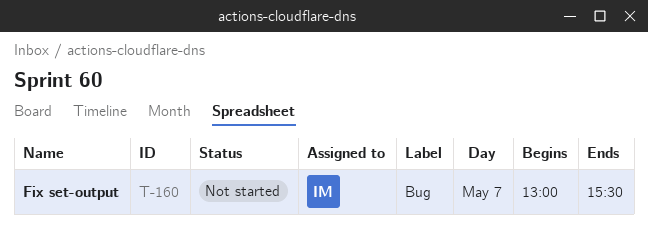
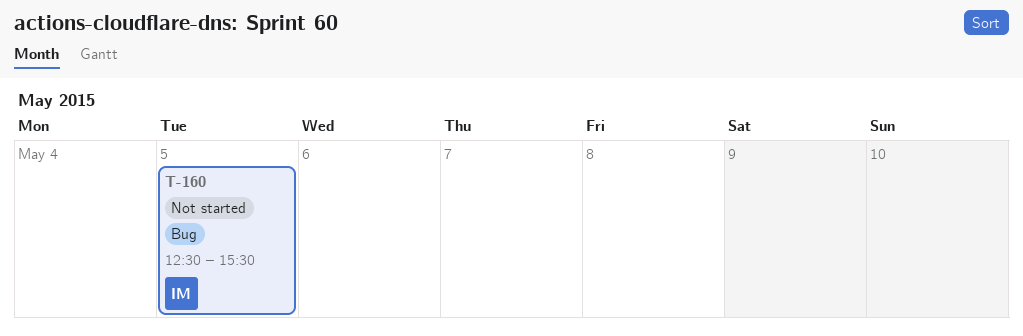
T-160, day: May 7 -> May 5
T-160, begins: 13:00 -> 12:30

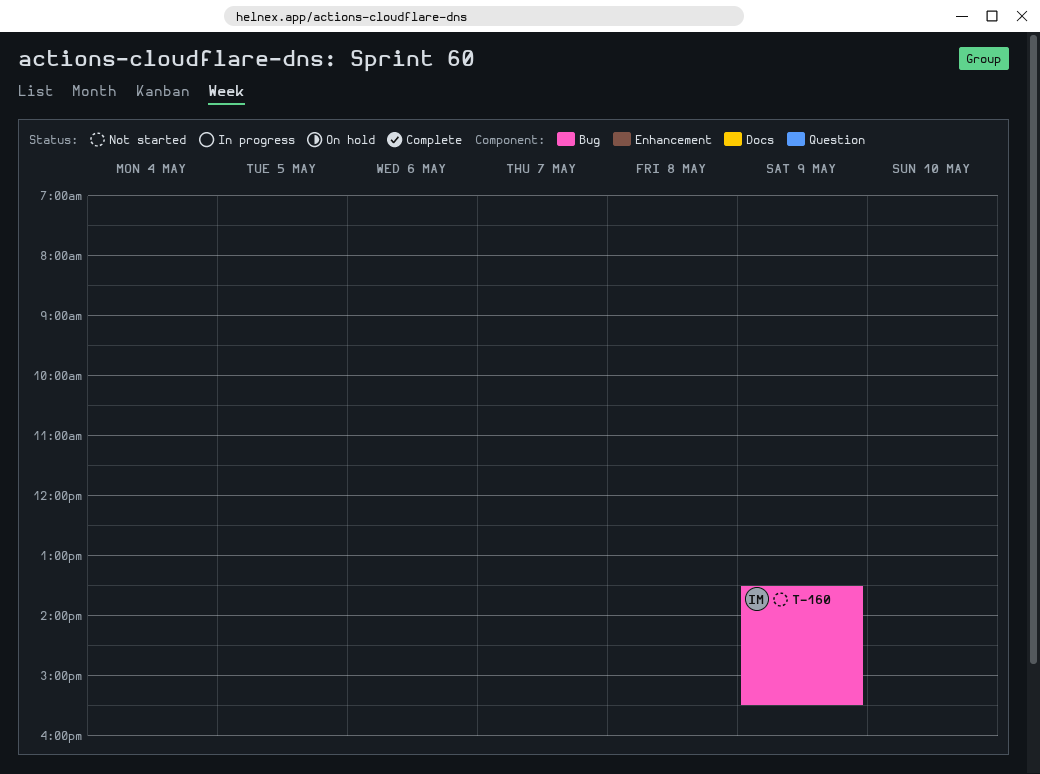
T-160, day: May 5 -> May 9
T-160, begins: 12:30 -> 13:30

